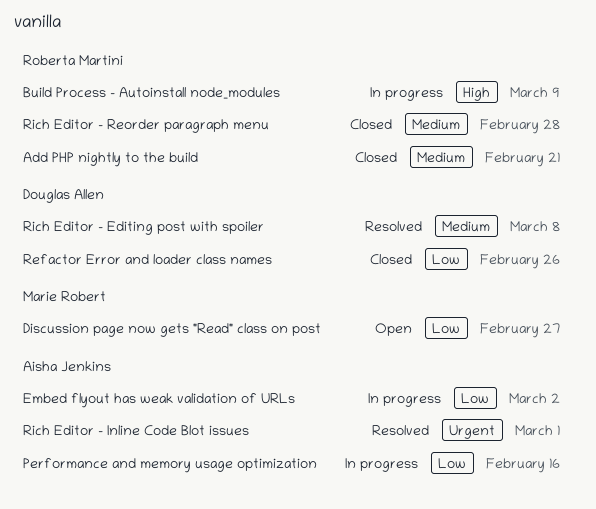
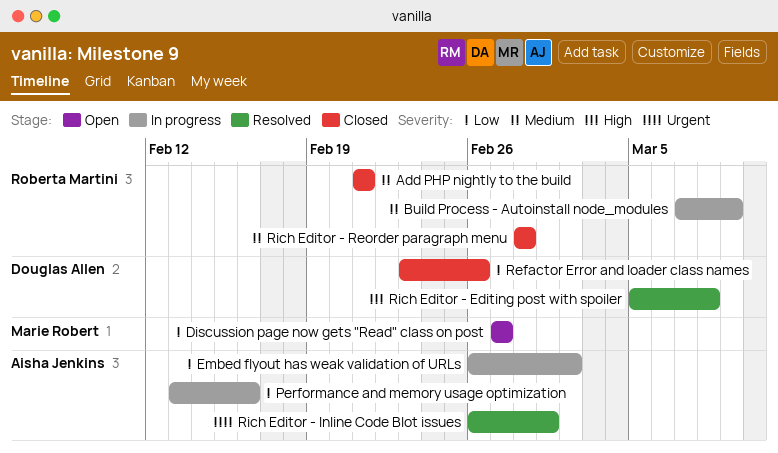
Build Process - Autoinstall node_modules, priority: High -> Medium
Rich Editor - Editing post with spoiler, priority: Medium -> High

